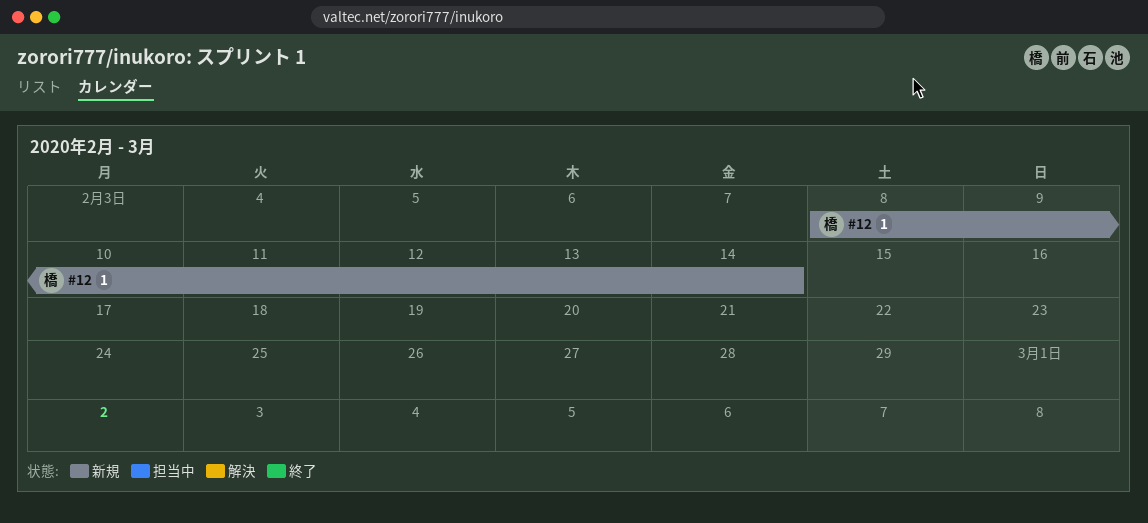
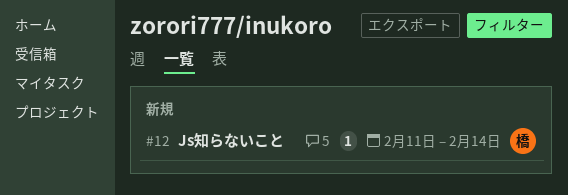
#12, start: Feb 8 -> Feb 11

